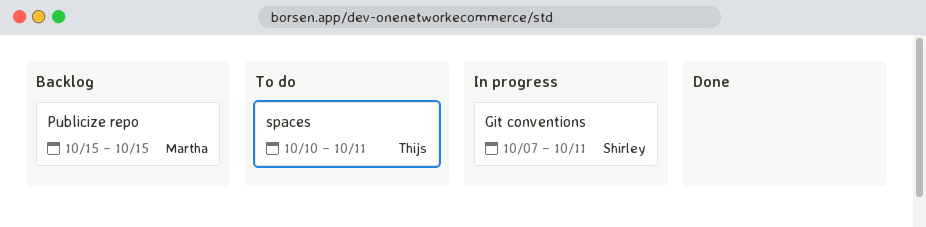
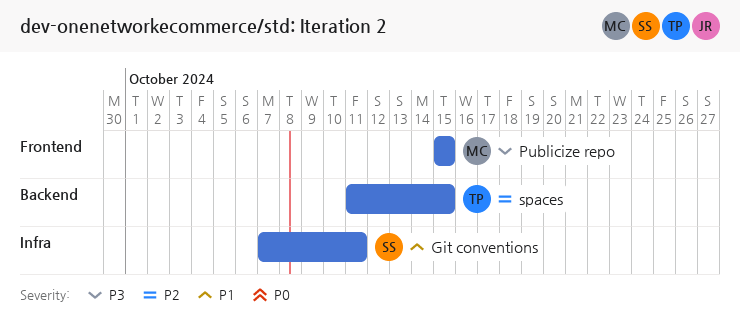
spaces, start: Oct 10 -> Oct 11
spaces, due: Oct 11 -> Oct 15

